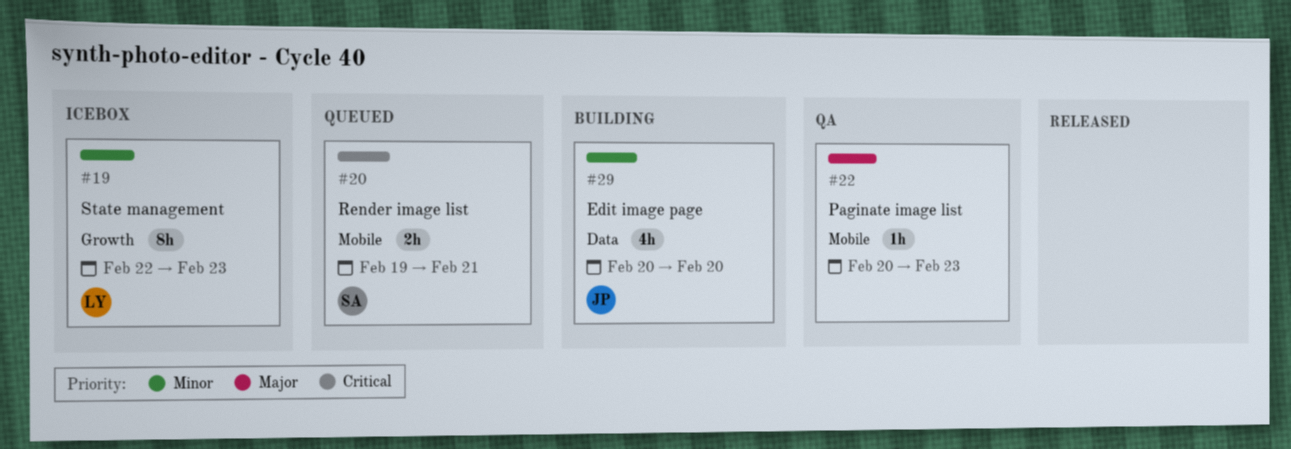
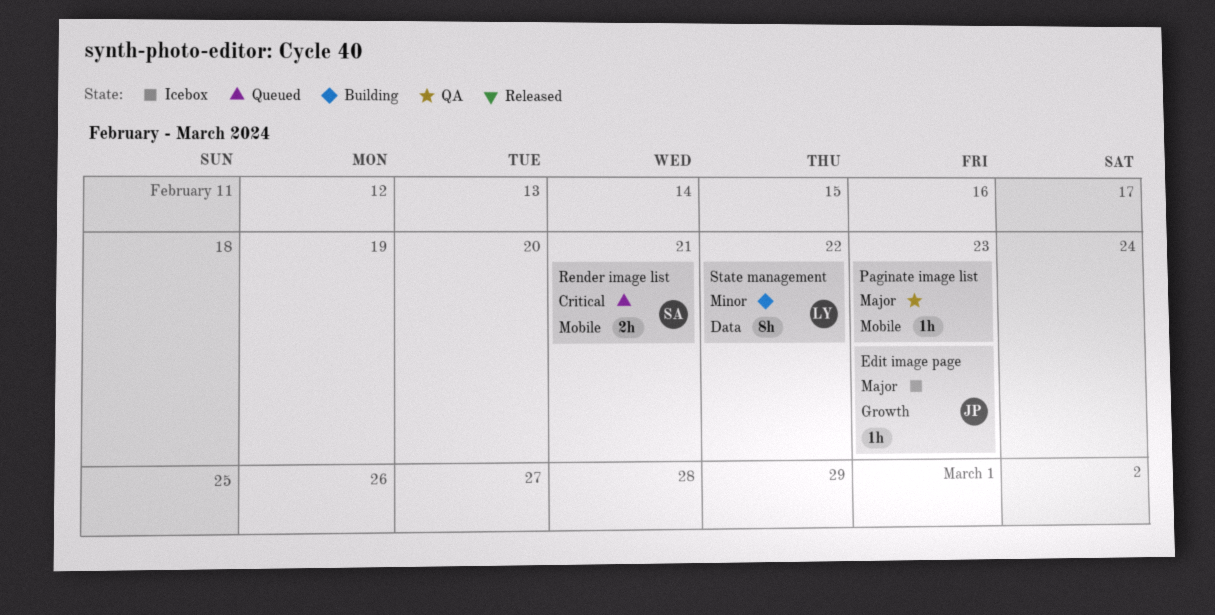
Edit image page, status: Building -> Icebox
Edit image page, priority: Minor -> Major
Edit image page, label: Data -> Growth
Edit image page, estimate: 4h -> 1h
Edit image page, due: Feb 20 -> Feb 23
State management, status: Icebox -> Building
State management, label: Growth -> Data
State management, due: Feb 23 -> Feb 22

